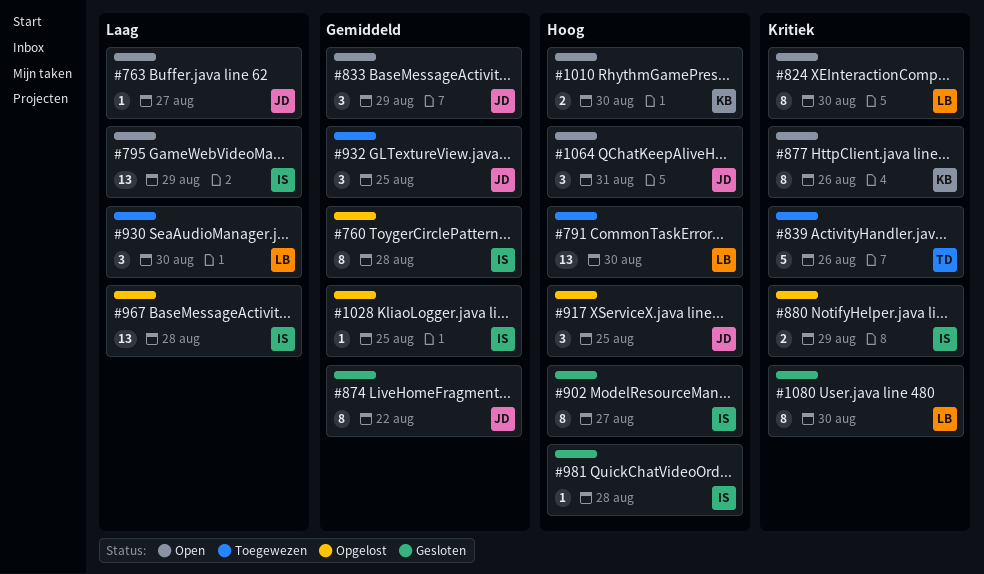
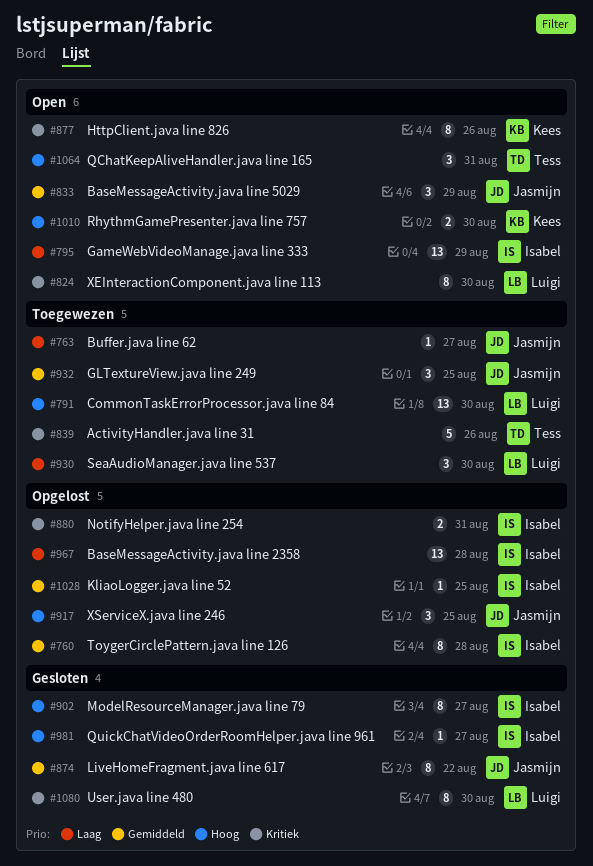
#763, status: Open -> Toegewezen
#880, due: Aug 29 -> Aug 31
#981, due: Aug 28 -> Aug 27
#1064, owner: Jasmijn -> Tess

